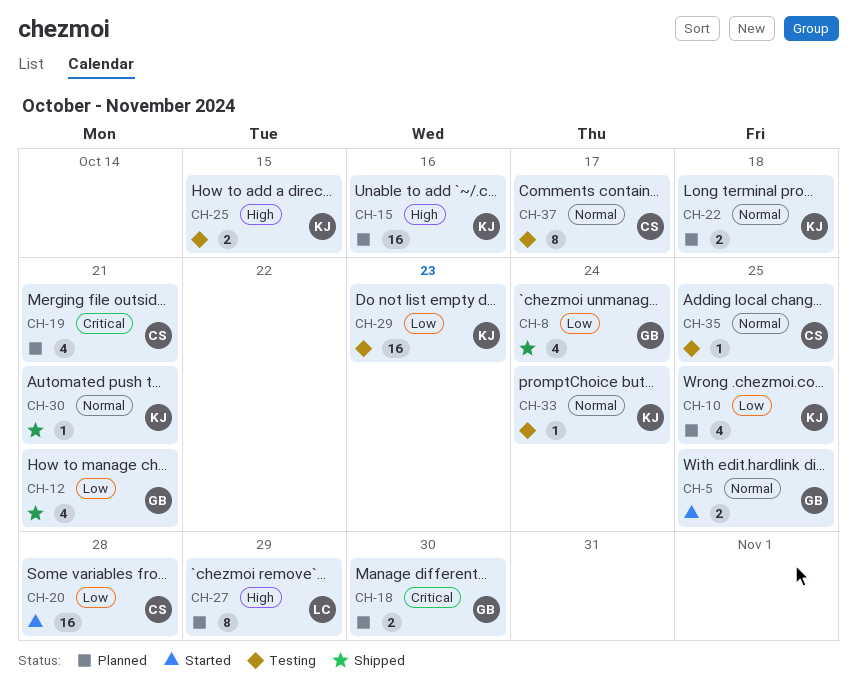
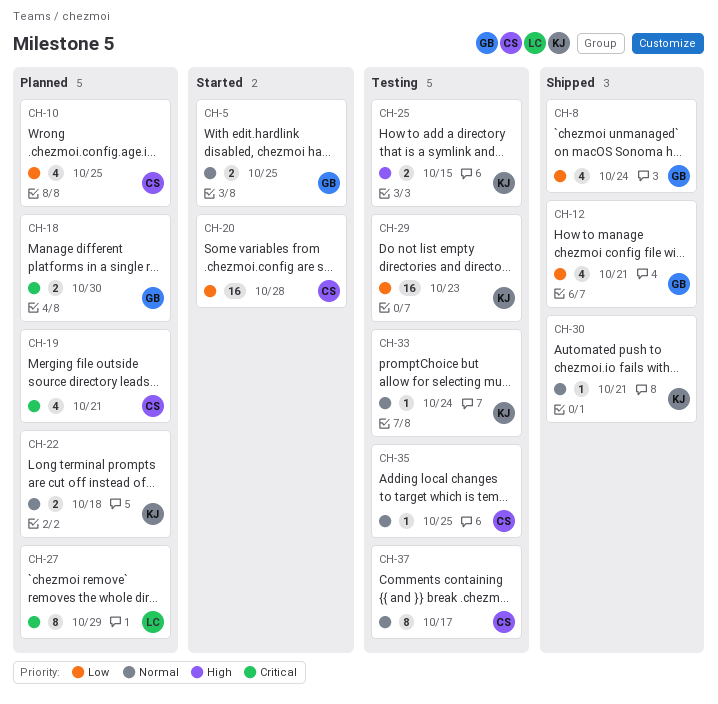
CH-10, owner: KJ -> CS
CH-15: present -> none
CH-27, priority: High -> Critical

